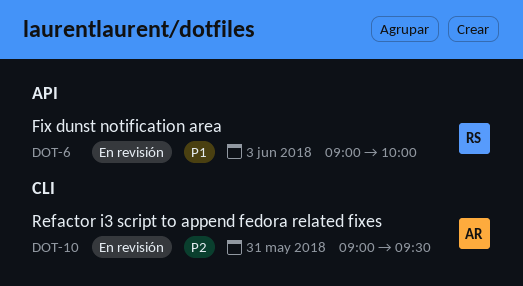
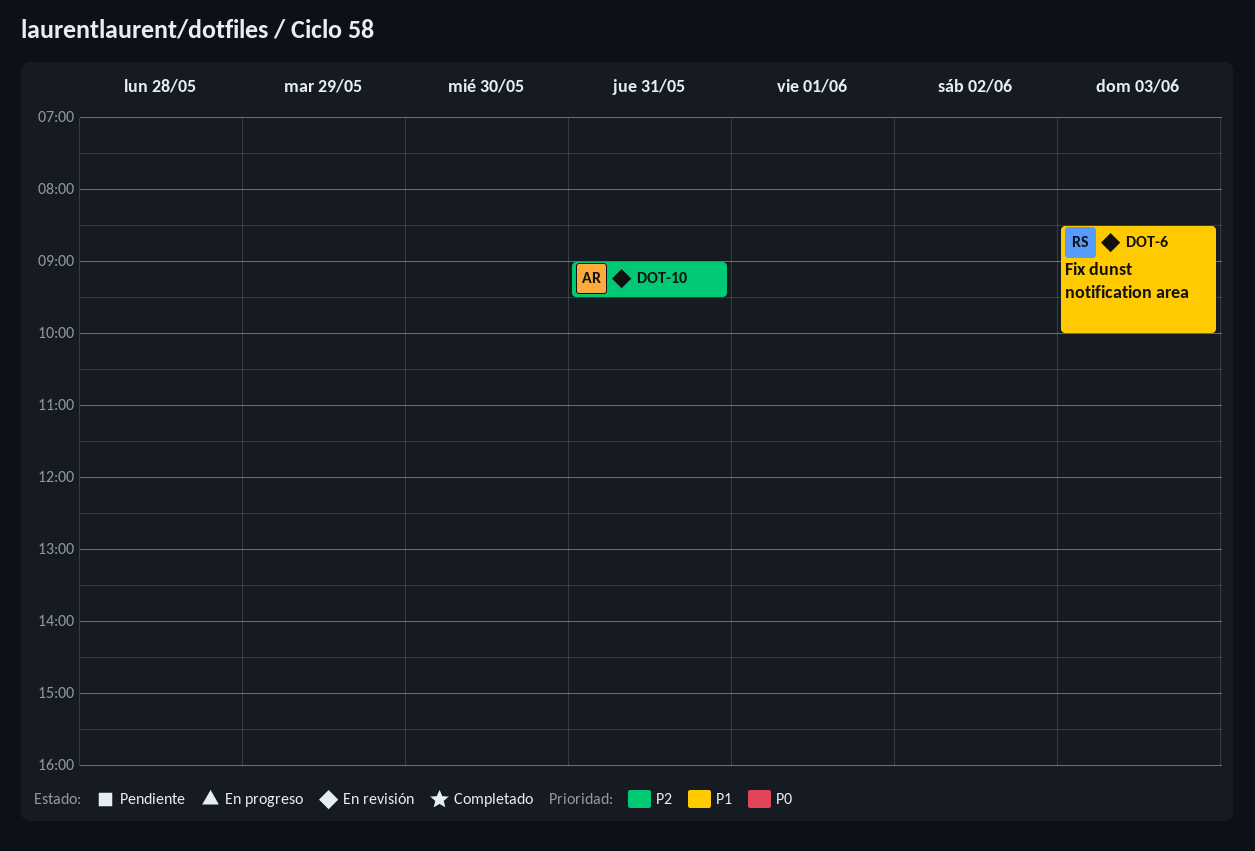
DOT-6, begins: 09:00 -> 08:30

